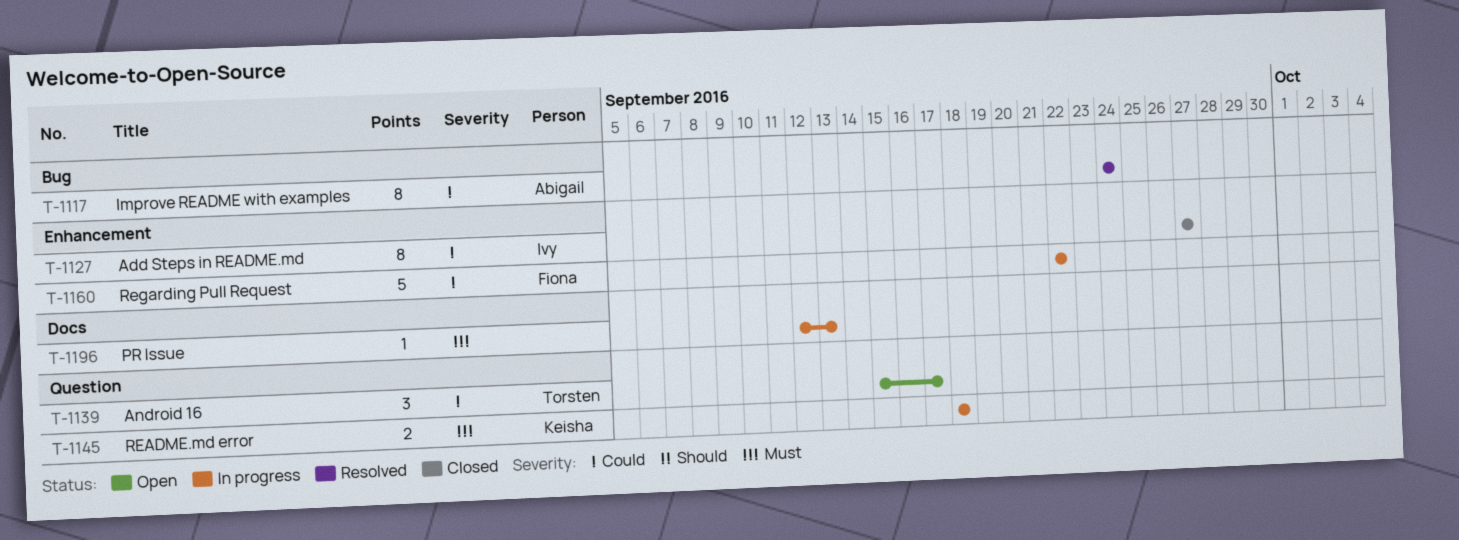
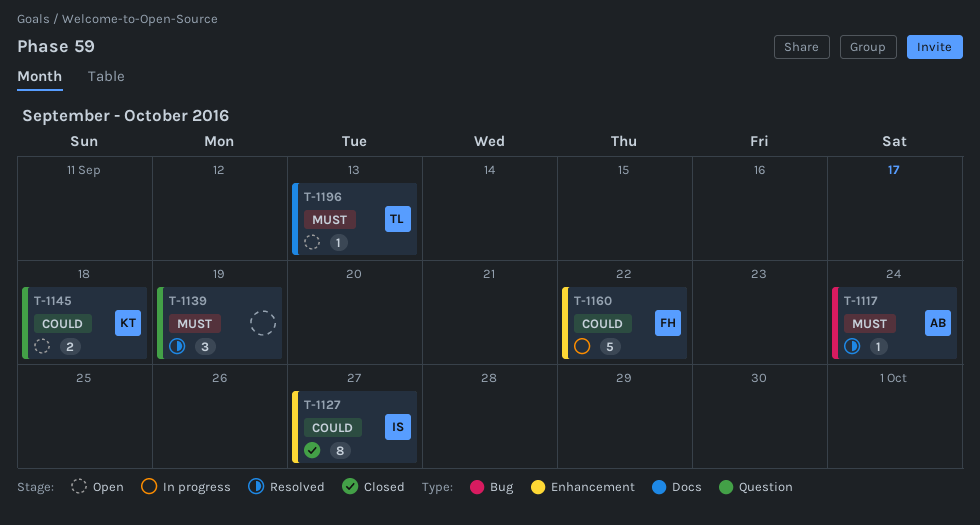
T-1117, priority: Could -> Must
T-1117, estimate: 8 -> 1
T-1139, status: Open -> Resolved
T-1139, owner: Torsten -> none
T-1139, priority: Could -> Must
T-1139, due: Sep 17 -> Sep 19
T-1145, status: In progress -> Open
T-1145, priority: Must -> Could
T-1196, status: In progress -> Open
T-1196, owner: none -> Torsten

